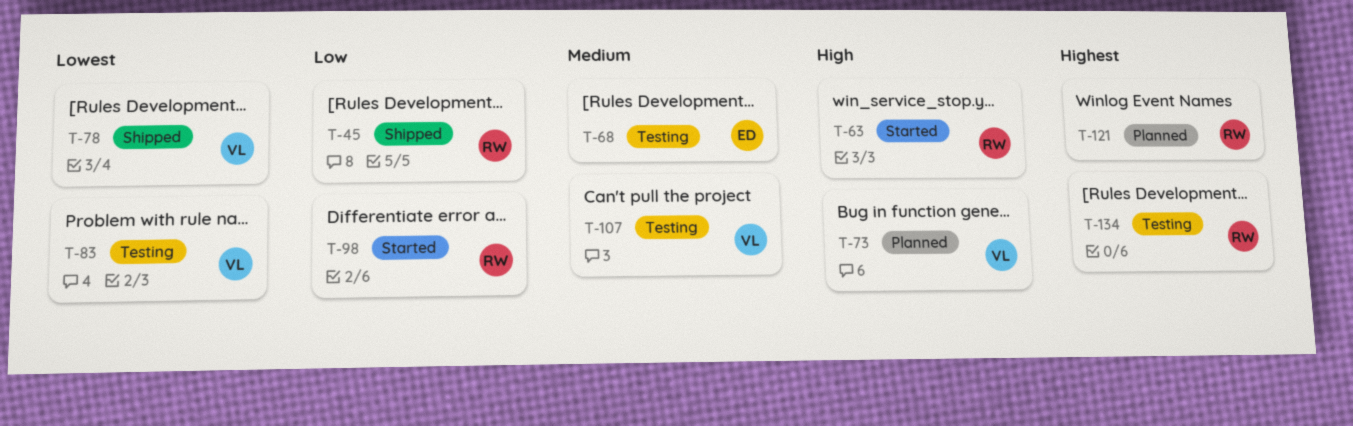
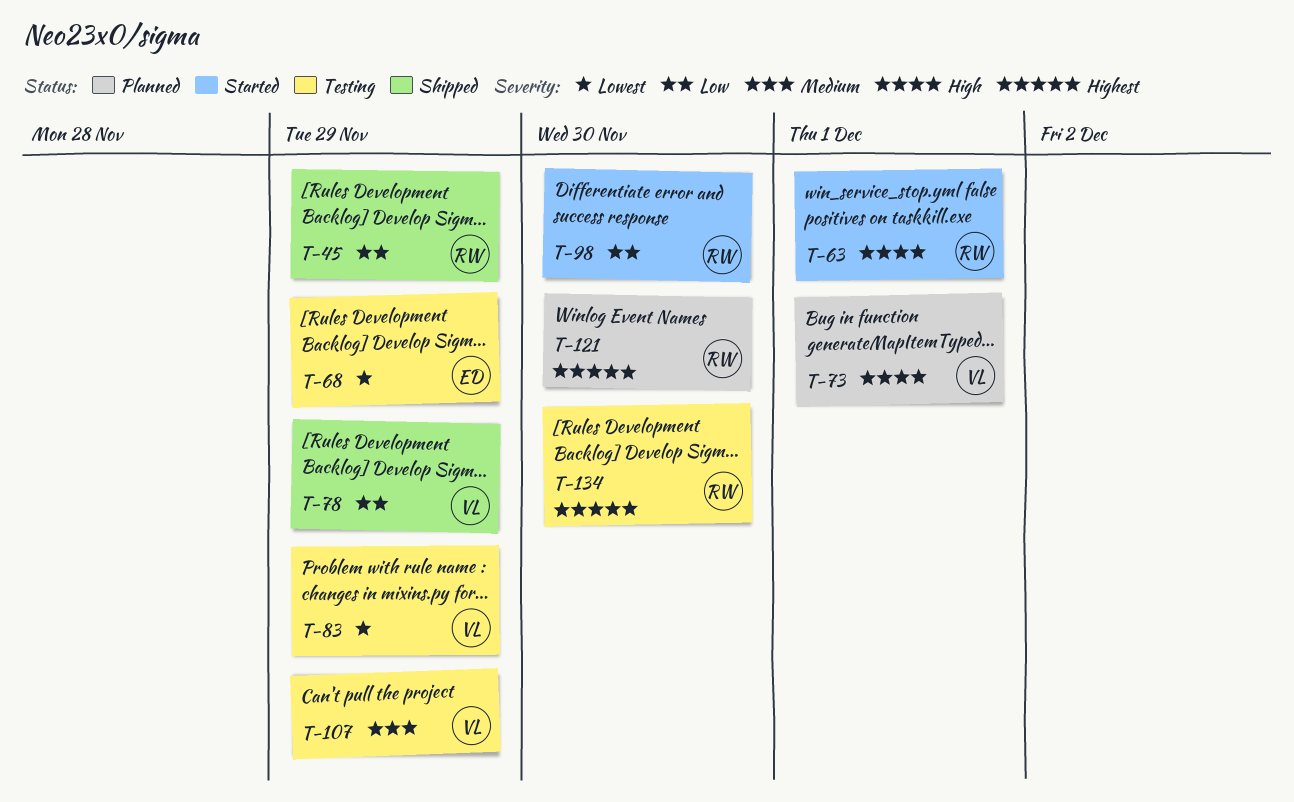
T-68, priority: Medium -> Lowest
T-78, priority: Lowest -> Low

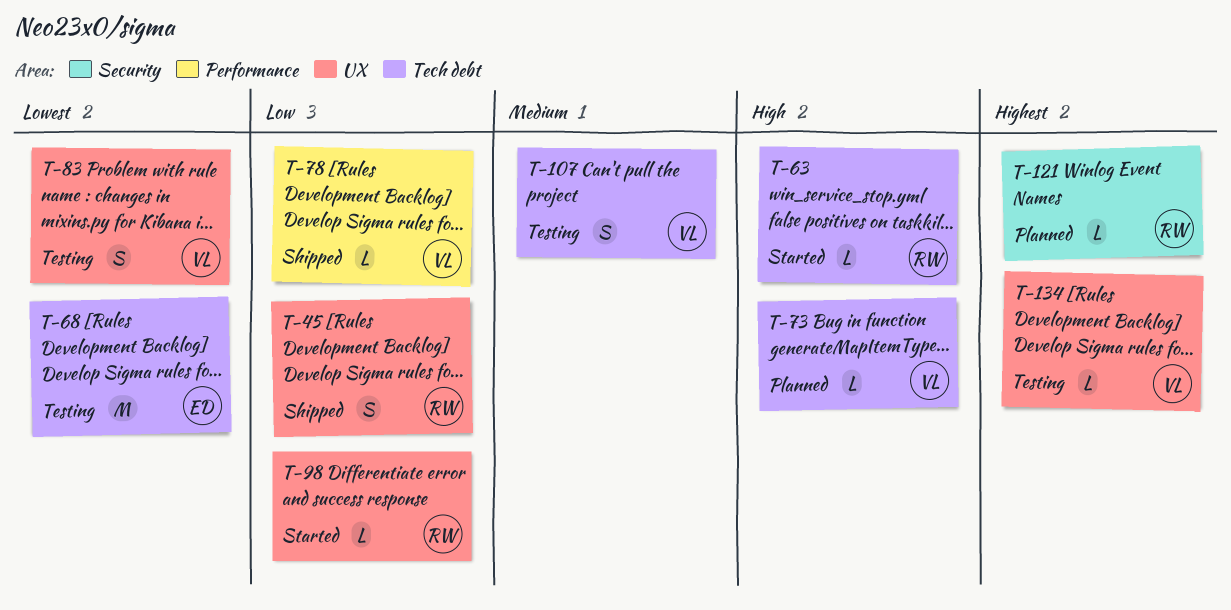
T-134, owner: RW -> VL

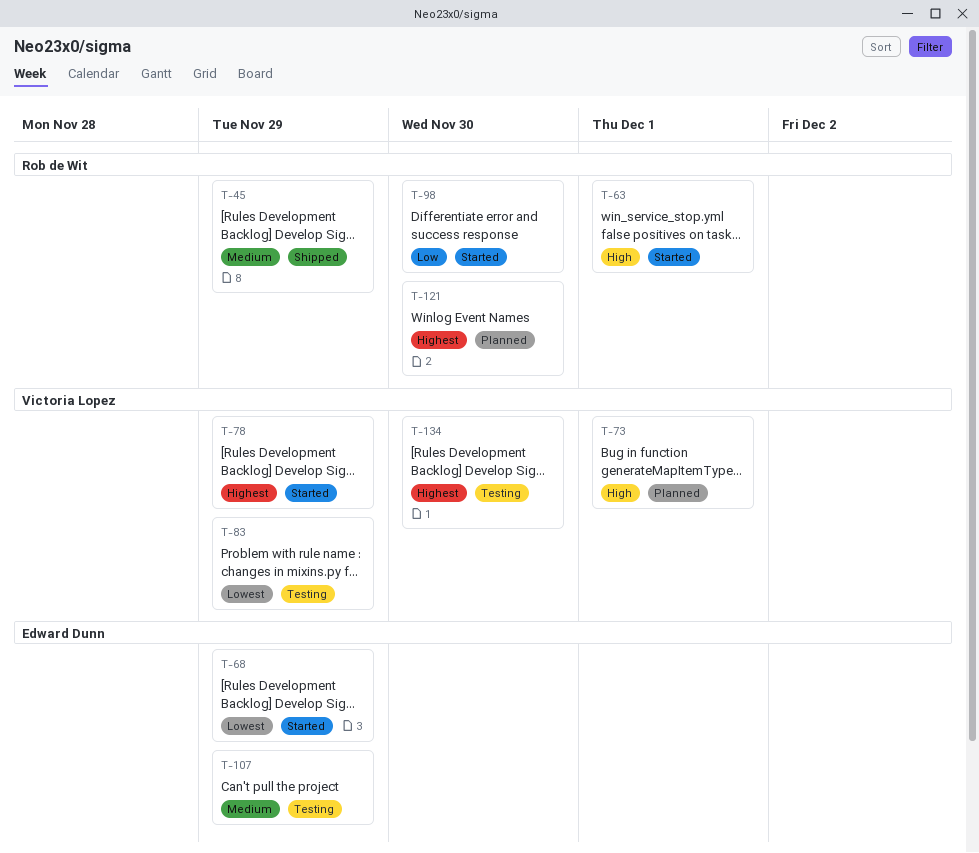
T-45, priority: Low -> Medium
T-68, status: Testing -> Started
T-78, status: Shipped -> Started
T-78, priority: Low -> Highest
T-107, owner: Victoria Lopez -> Edward Dunn

